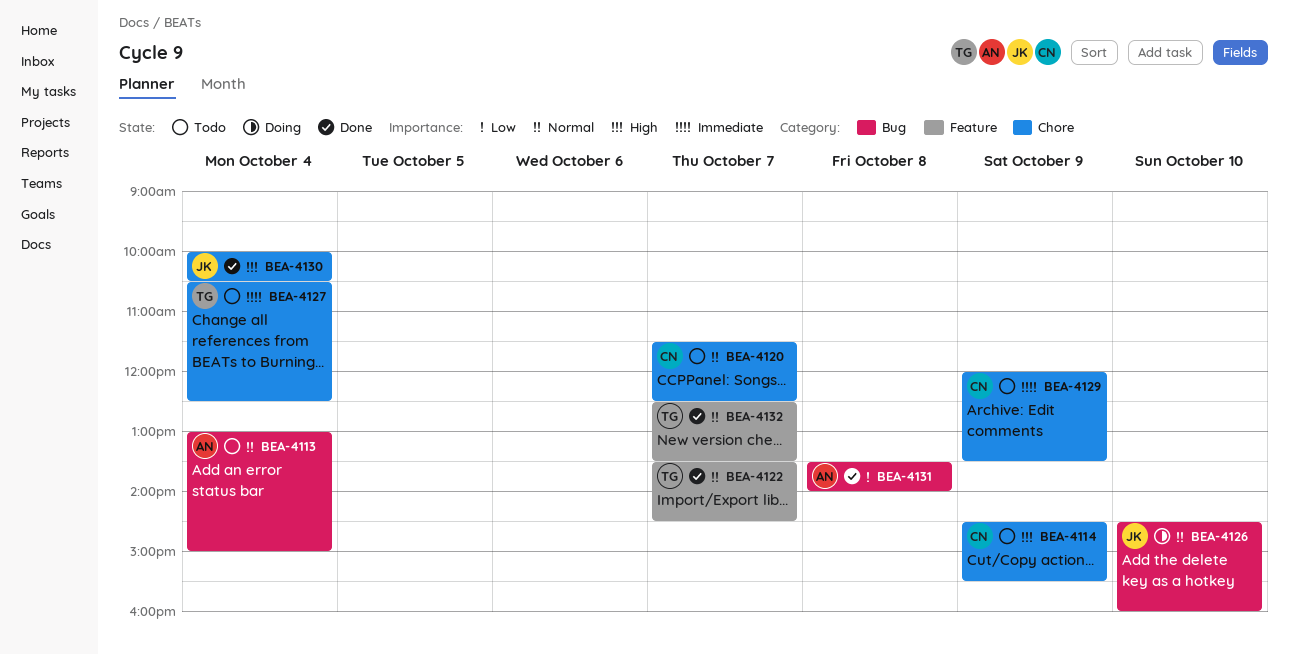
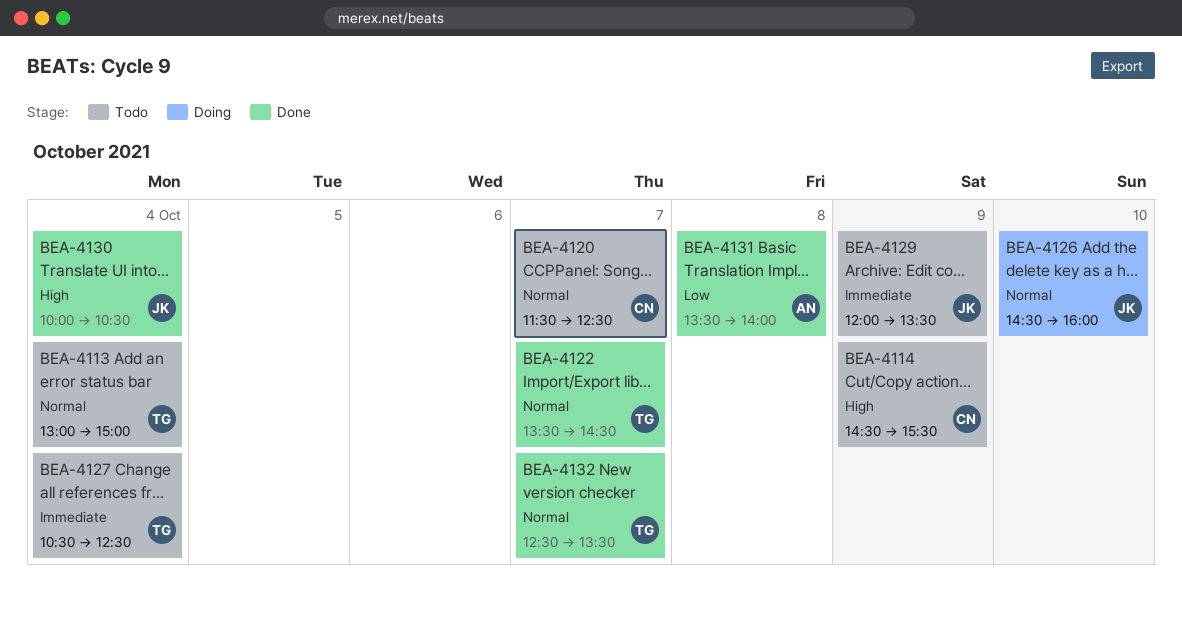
BEA-4113, owner: AN -> TG
BEA-4129, owner: CN -> JK

